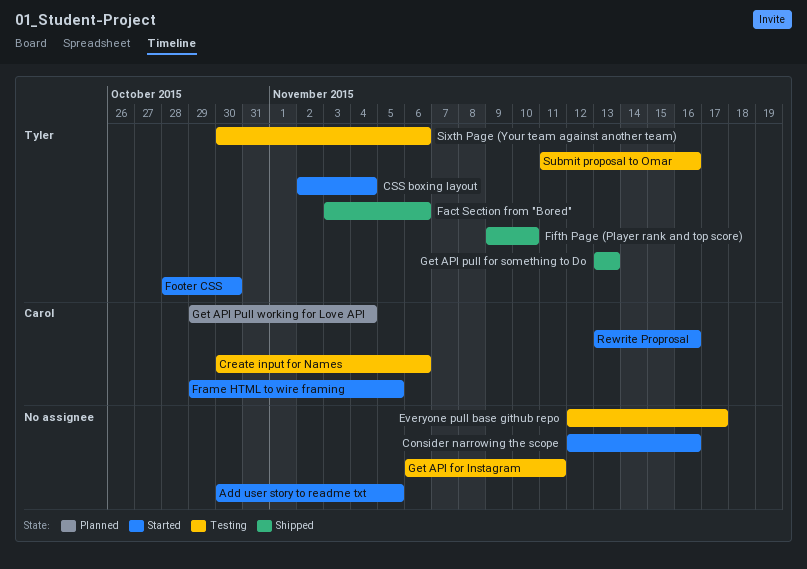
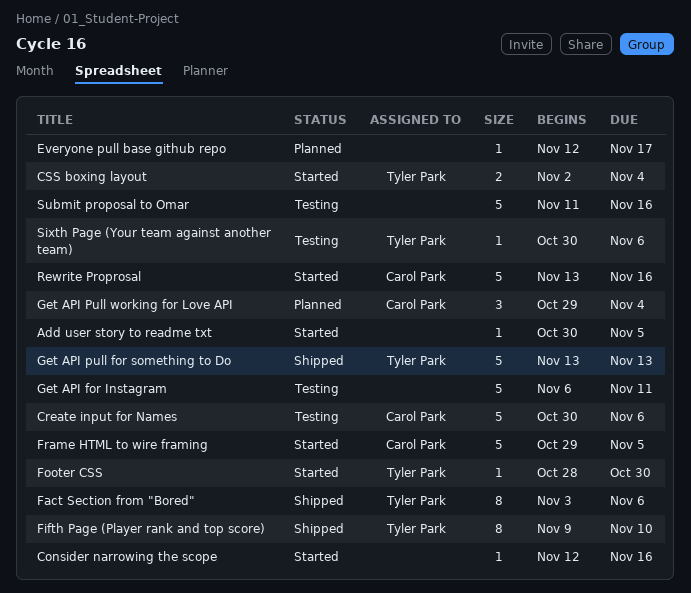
Everyone pull base github repo, status: Testing -> Planned
Submit proposal to Omar, owner: Tyler Park -> none

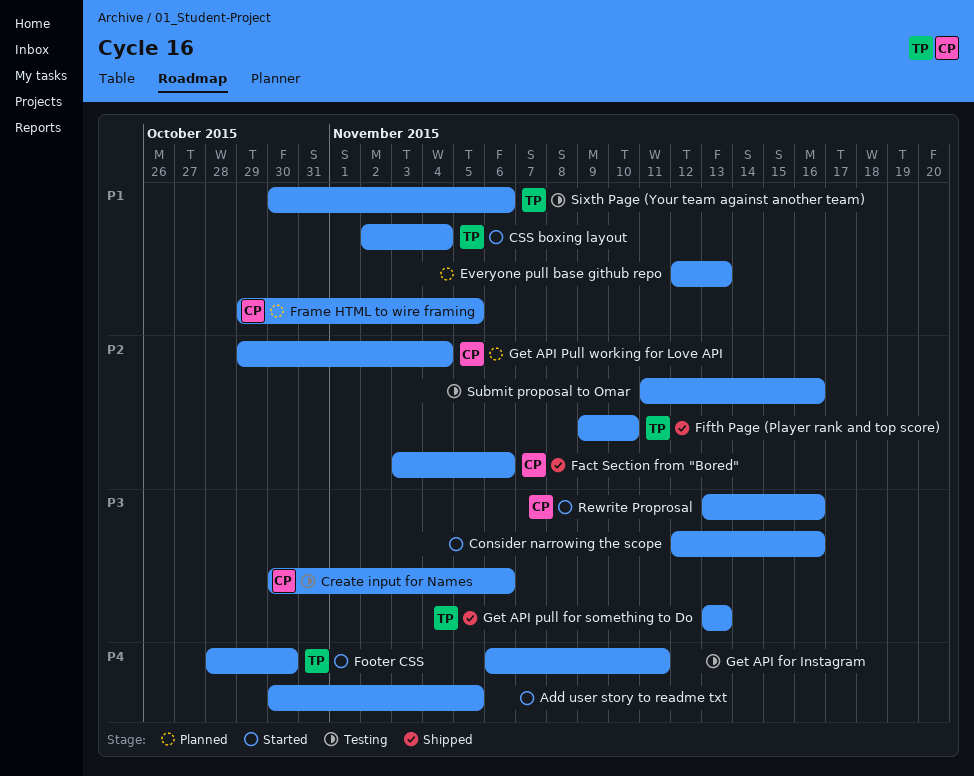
Everyone pull base github repo, due: Nov 17 -> Nov 13
Fact Section from "Bored", owner: Tyler Park -> Carol Park
Frame HTML to wire framing, status: Started -> Planned

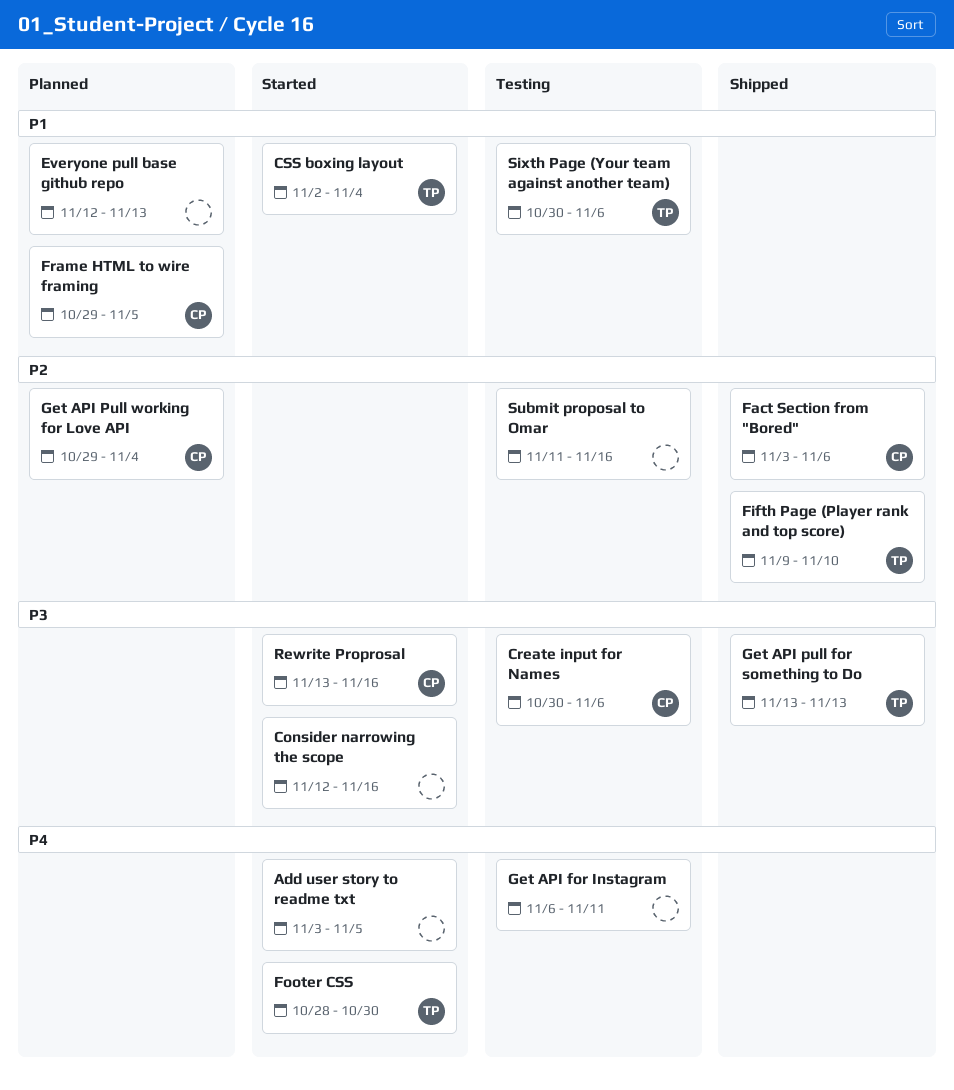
Add user story to readme txt, start: Oct 30 -> Nov 3

